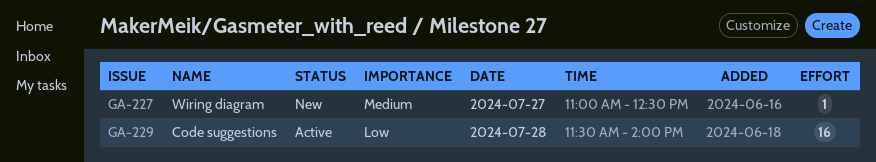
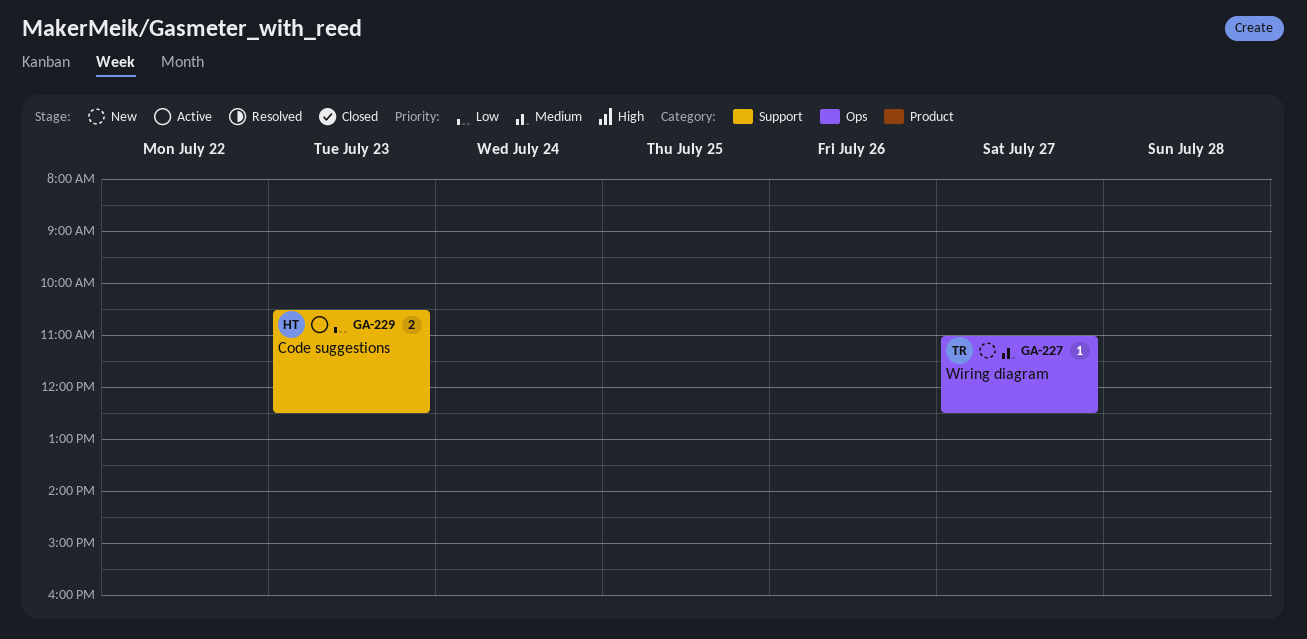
GA-229, estimate: 16 -> 2
GA-229, day: Jul 28 -> Jul 23
GA-229, begins: 11:30 -> 10:30
GA-229, ends: 14:00 -> 12:30

